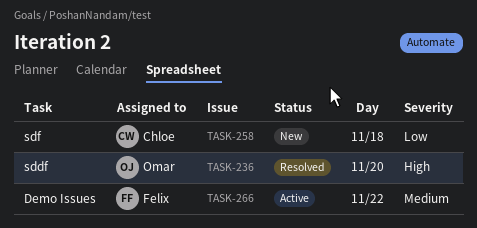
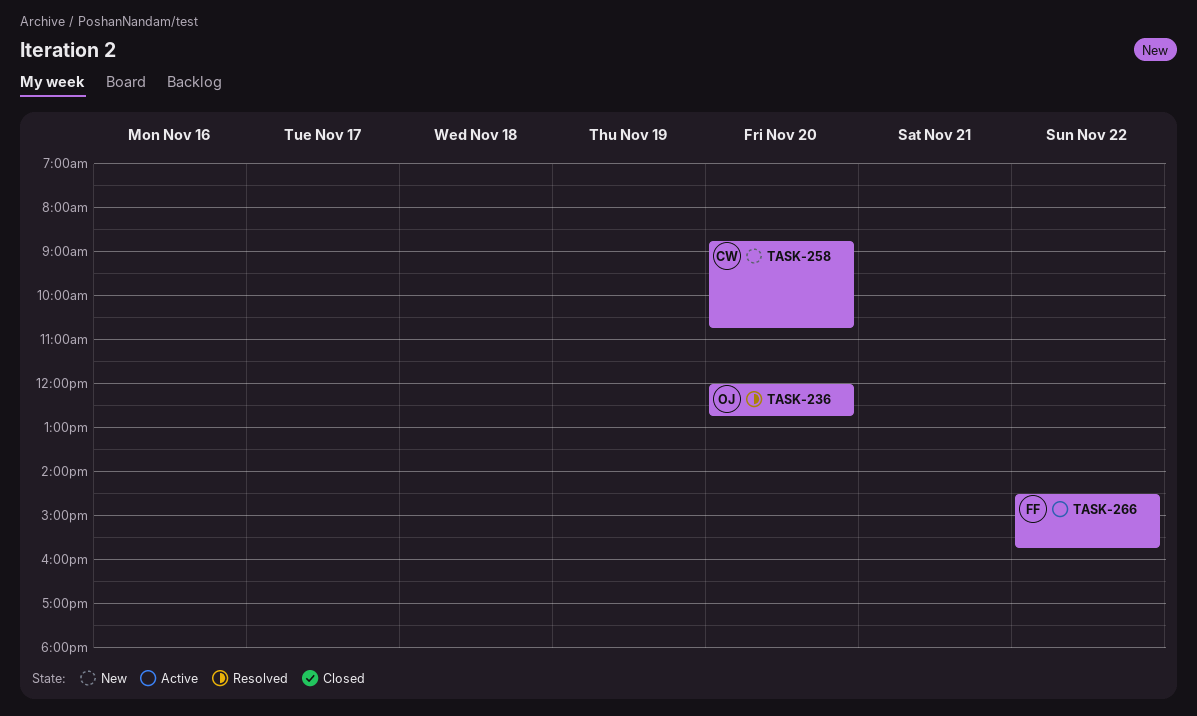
TASK-258, day: Nov 18 -> Nov 20

